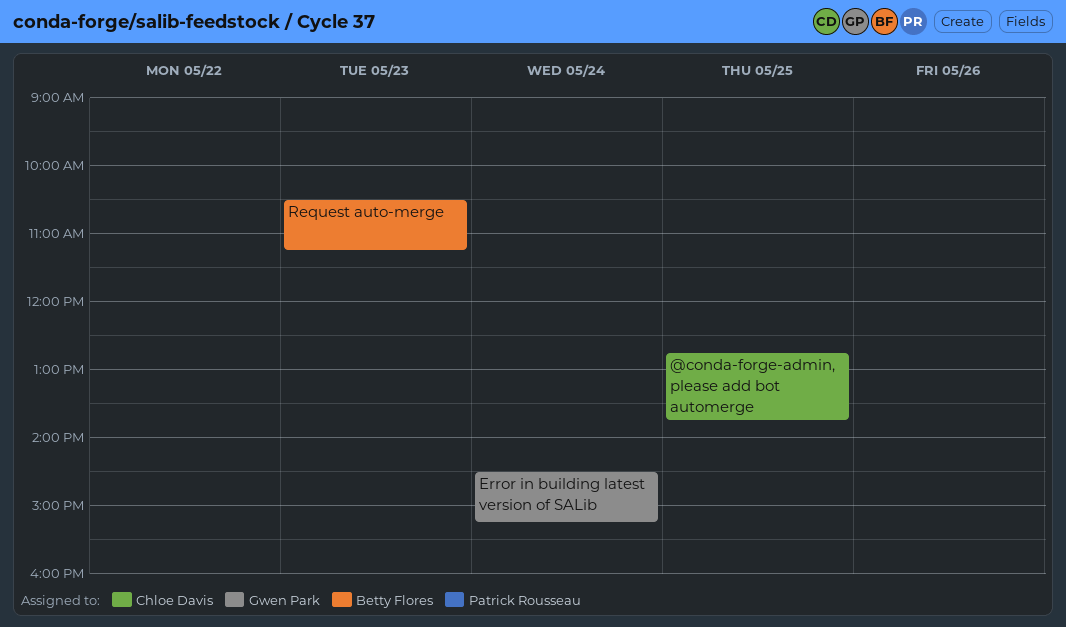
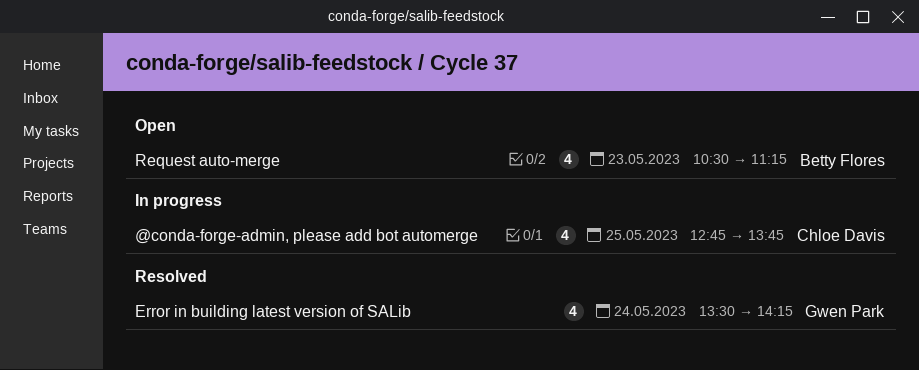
Error in building latest version of SALib, begins: 14:30 -> 13:30
Error in building latest version of SALib, ends: 15:15 -> 14:15

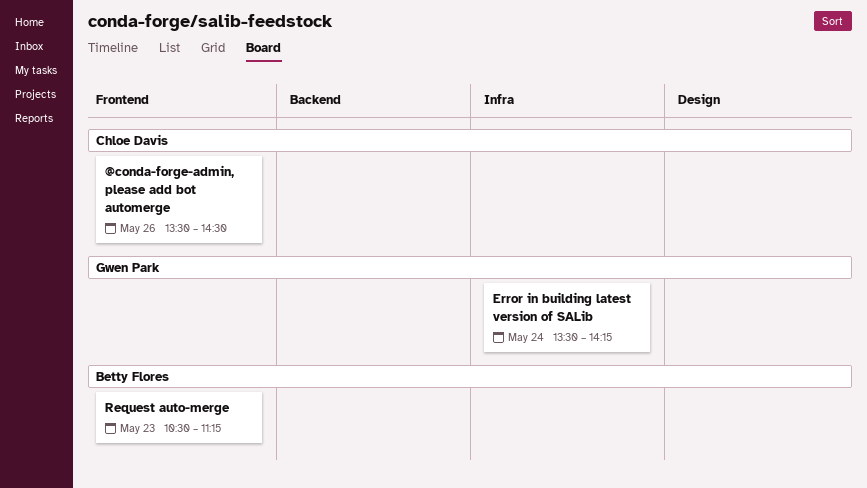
@conda-forge-admin, please add bot automerge, day: May 25 -> May 26
@conda-forge-admin, please add bot automerge, begins: 12:45 -> 13:30
@conda-forge-admin, please add bot automerge, ends: 13:45 -> 14:30

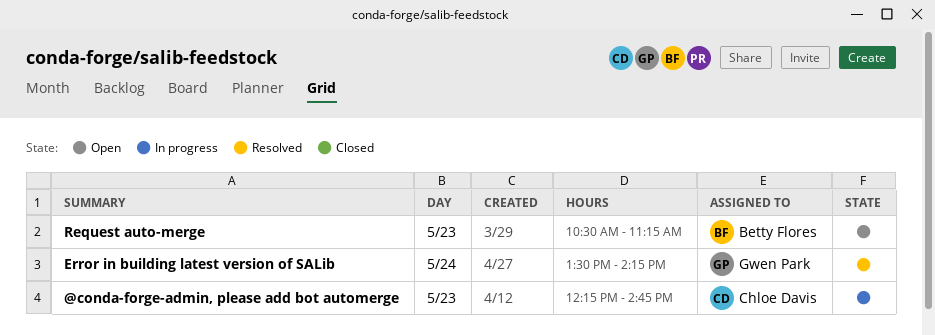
@conda-forge-admin, please add bot automerge, day: May 26 -> May 23
@conda-forge-admin, please add bot automerge, begins: 13:30 -> 12:15
@conda-forge-admin, please add bot automerge, ends: 14:30 -> 14:45

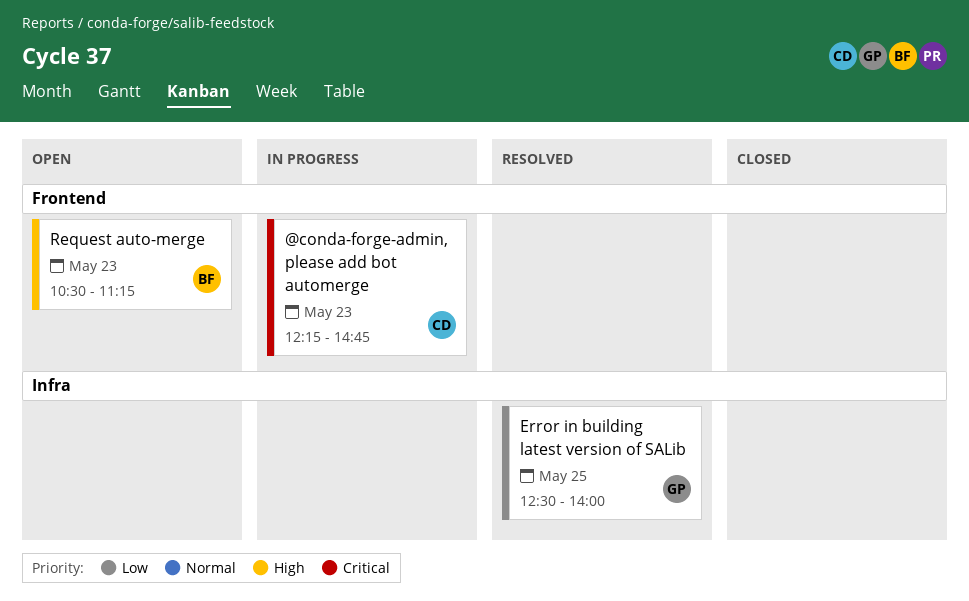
Error in building latest version of SALib, day: May 24 -> May 25
Error in building latest version of SALib, begins: 13:30 -> 12:30
Error in building latest version of SALib, ends: 14:15 -> 14:00

